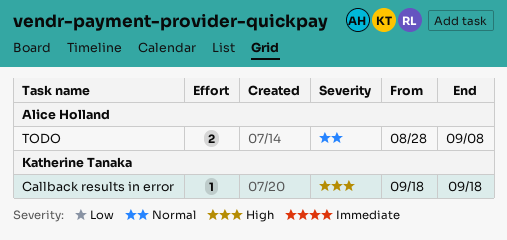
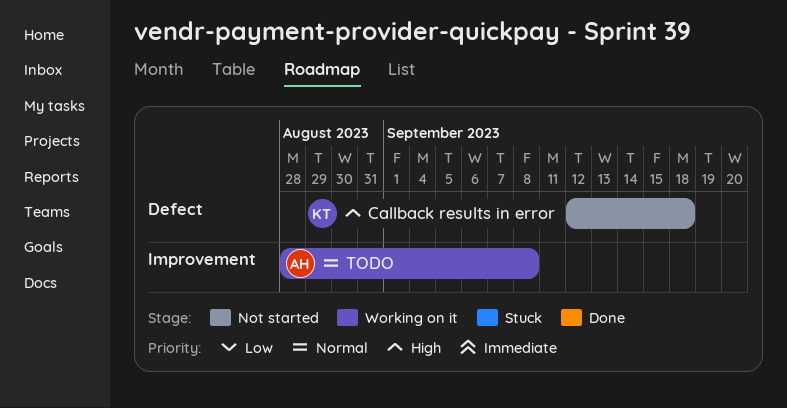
Callback results in error, start: Sep 18 -> Sep 12

